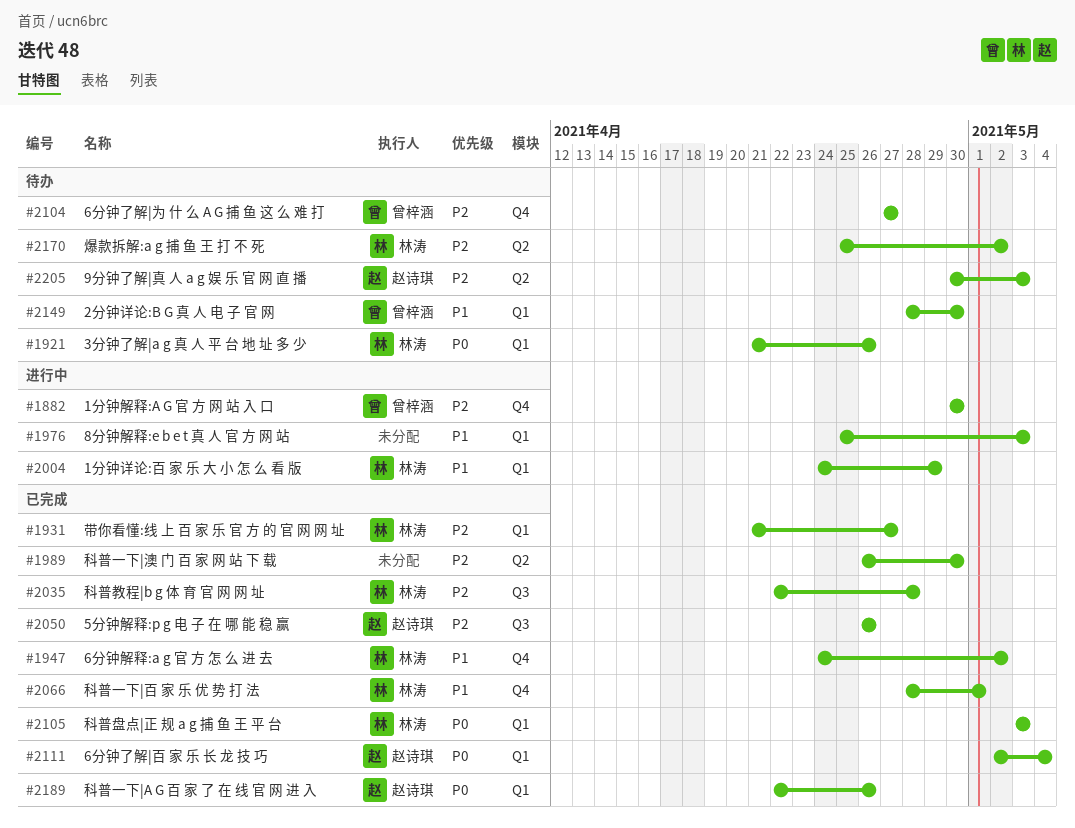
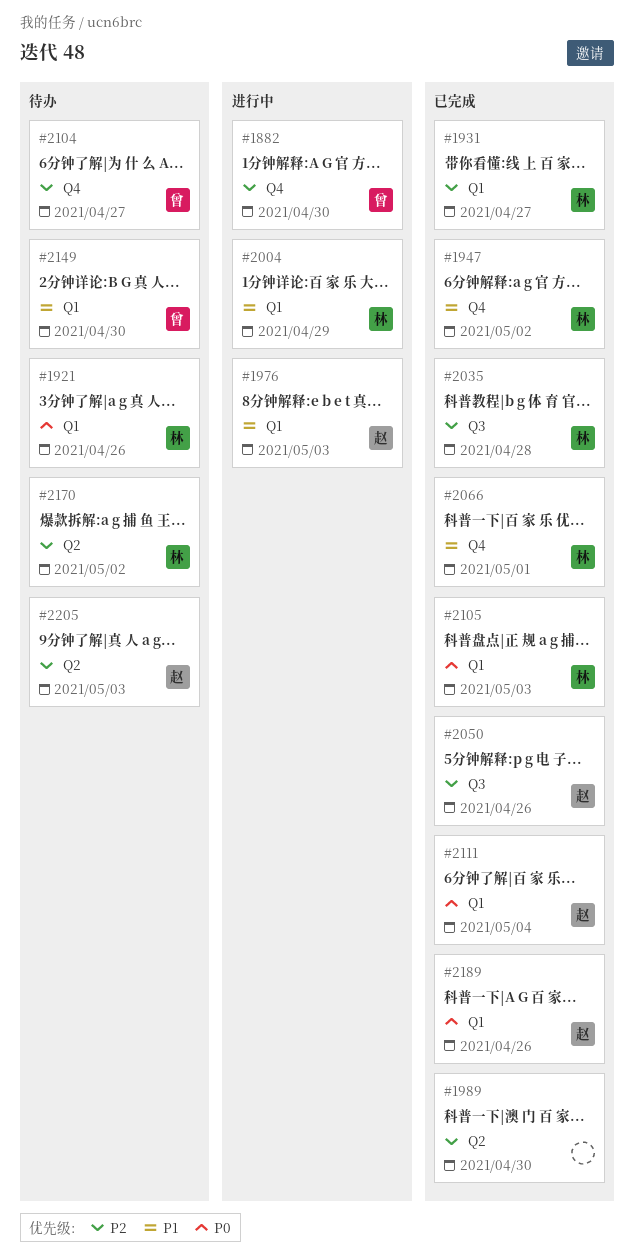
#1976, owner: none -> 赵诗琪

